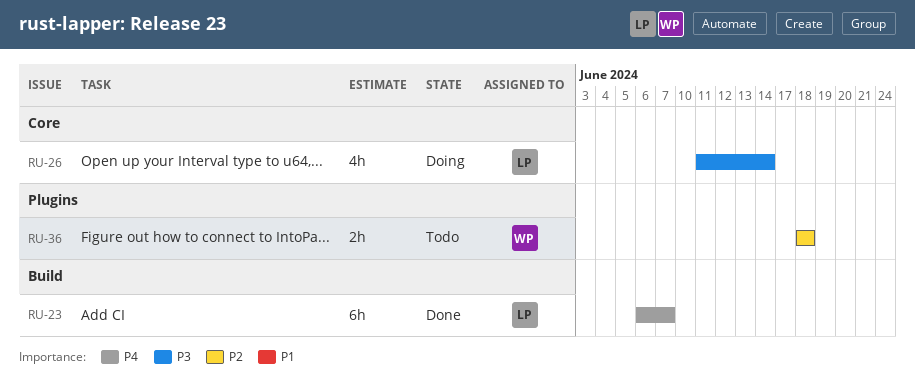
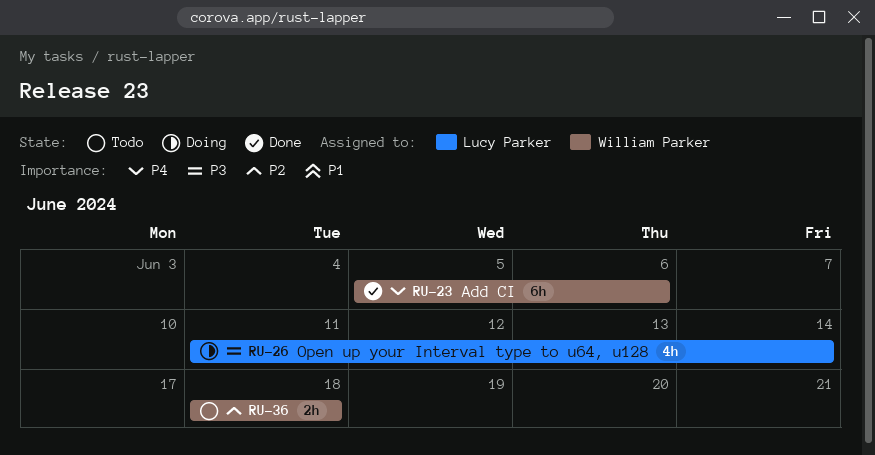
RU-23, owner: Lucy Parker -> William Parker
RU-23, start: Jun 6 -> Jun 5
RU-23, due: Jun 7 -> Jun 6

